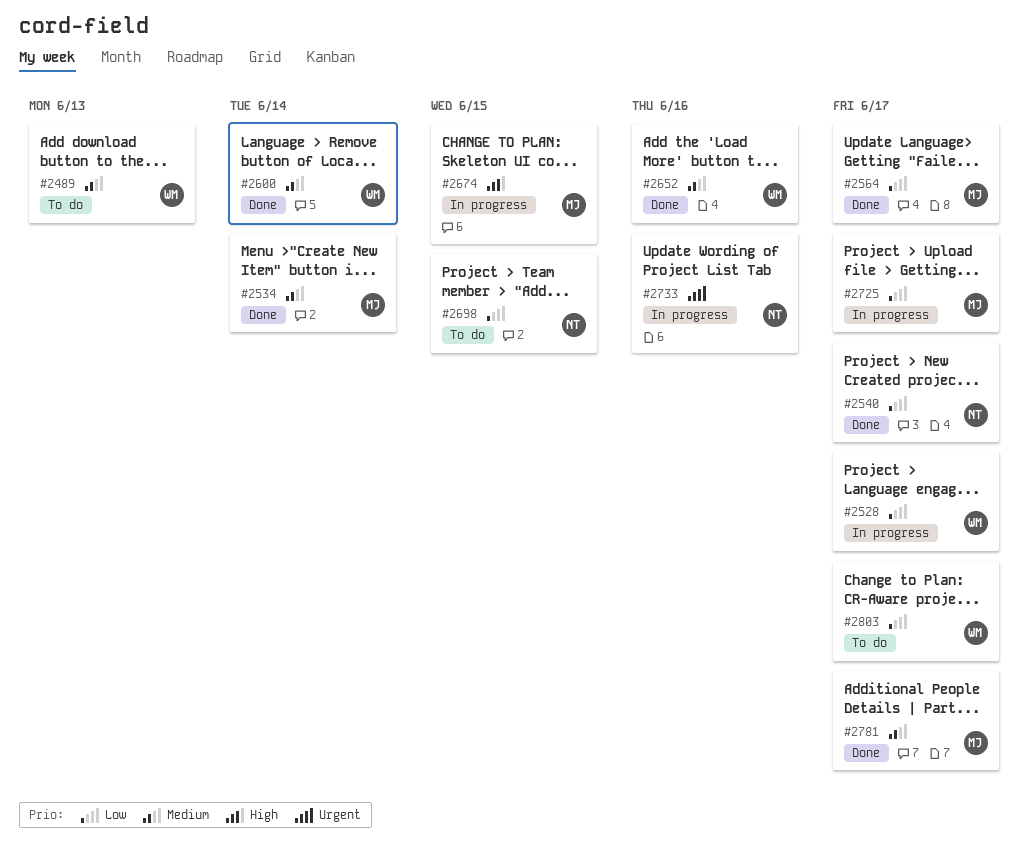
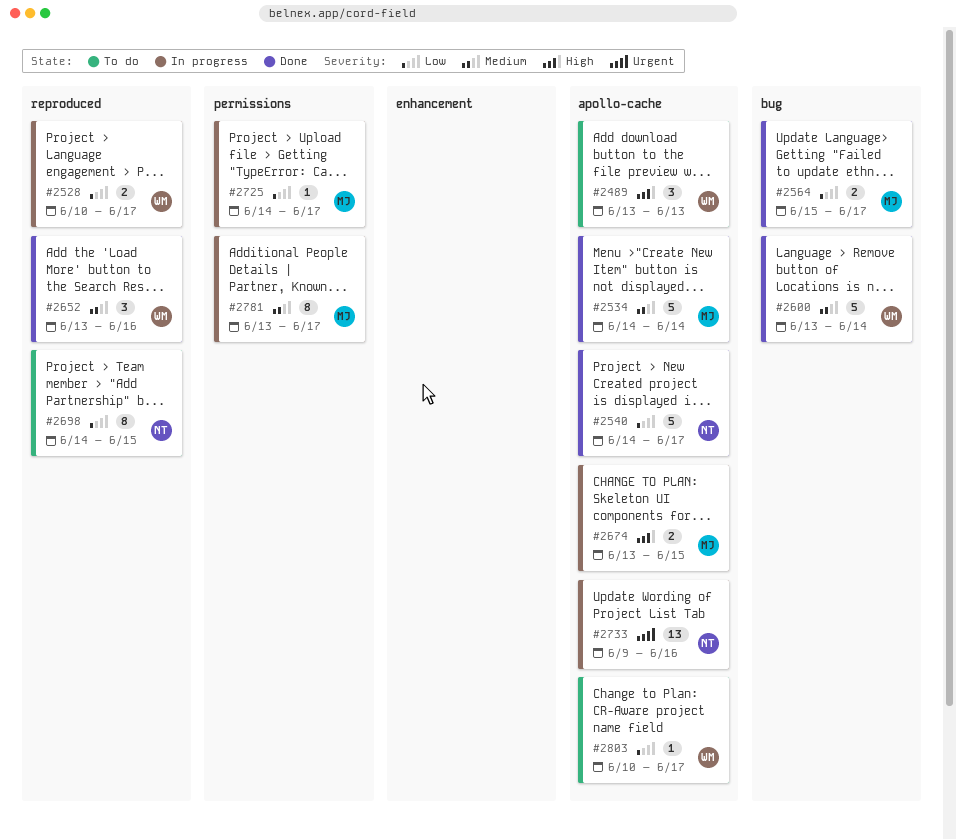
#2489, priority: Medium -> High
#2781, status: Done -> In progress

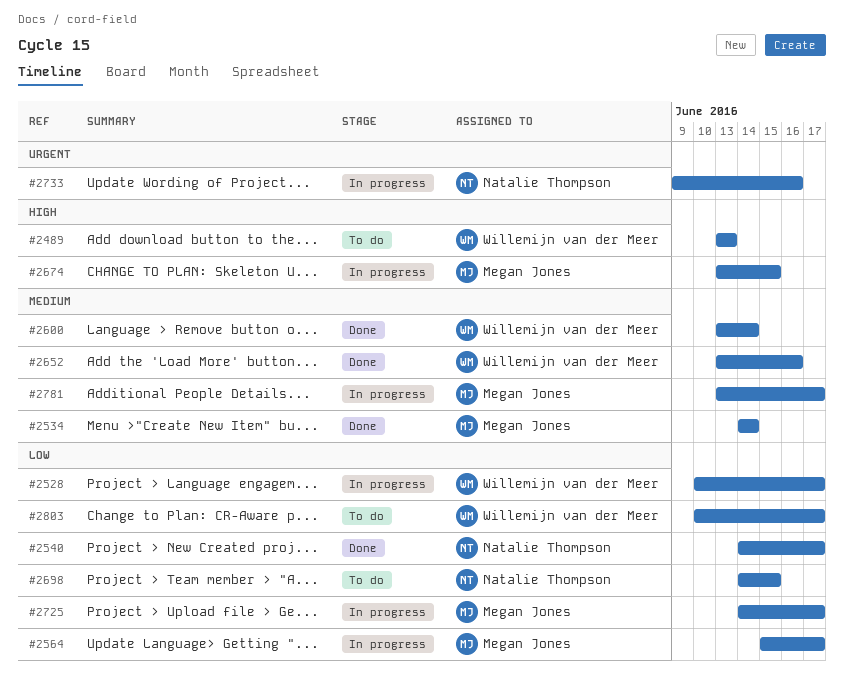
#2564, status: Done -> In progress

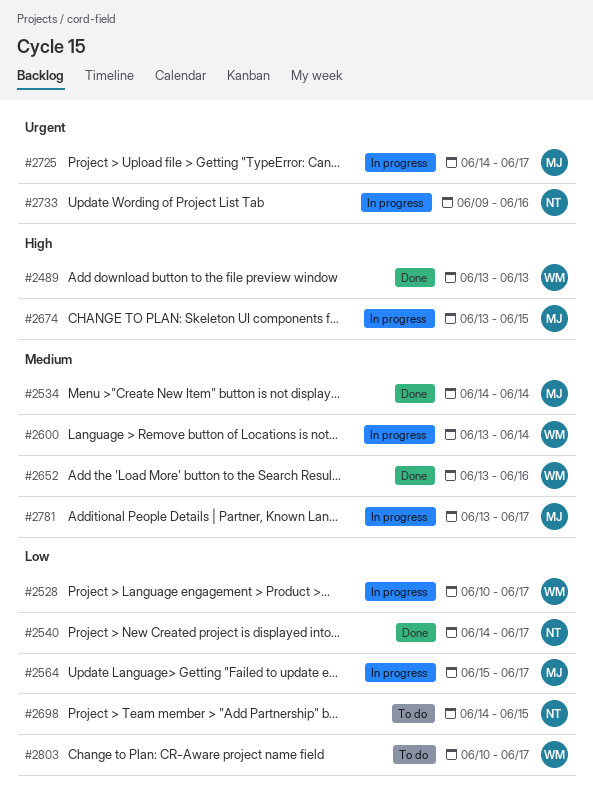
#2489, status: To do -> Done
#2600, status: Done -> In progress
#2725, priority: Low -> Urgent

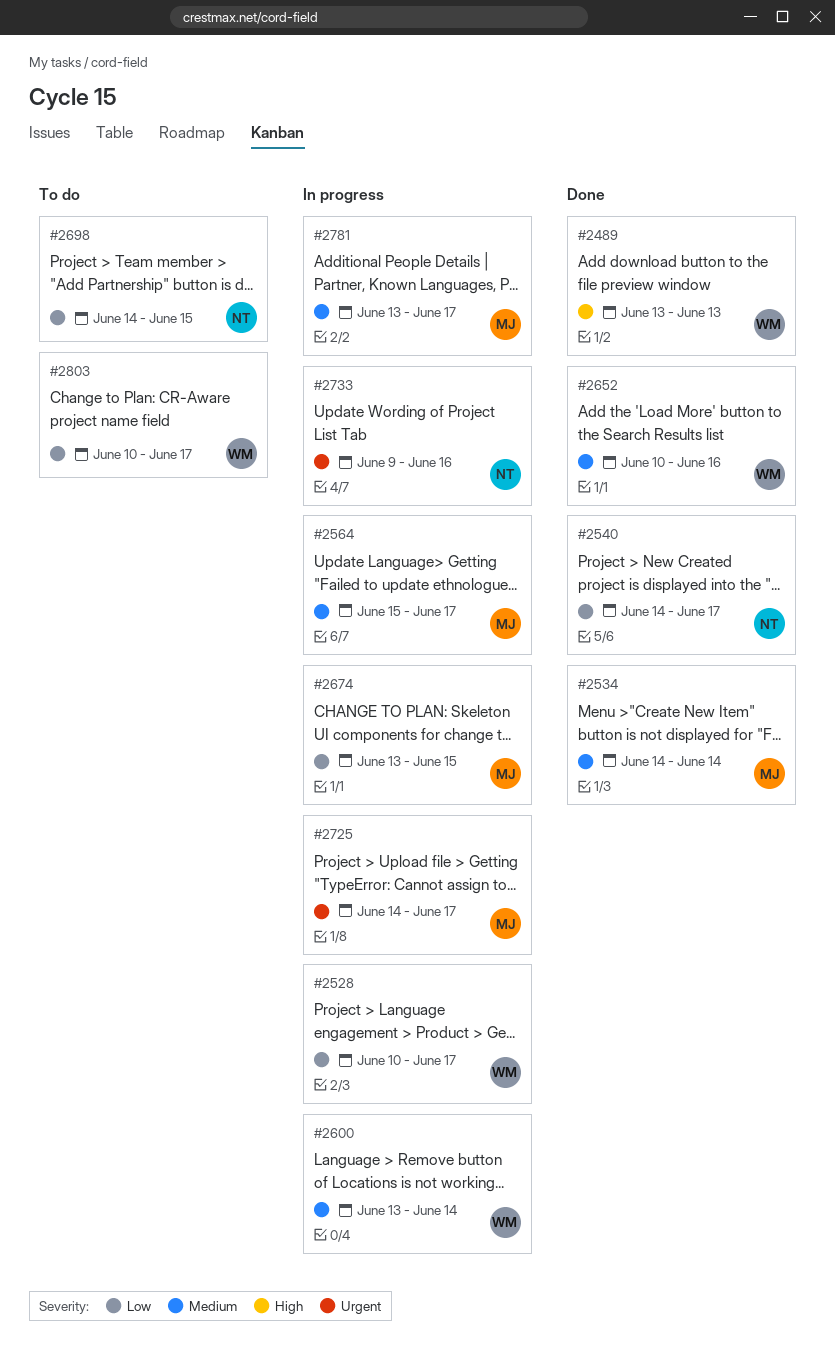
#2564, priority: Low -> Medium
#2652, start: Jun 13 -> Jun 10
#2674, priority: High -> Low

